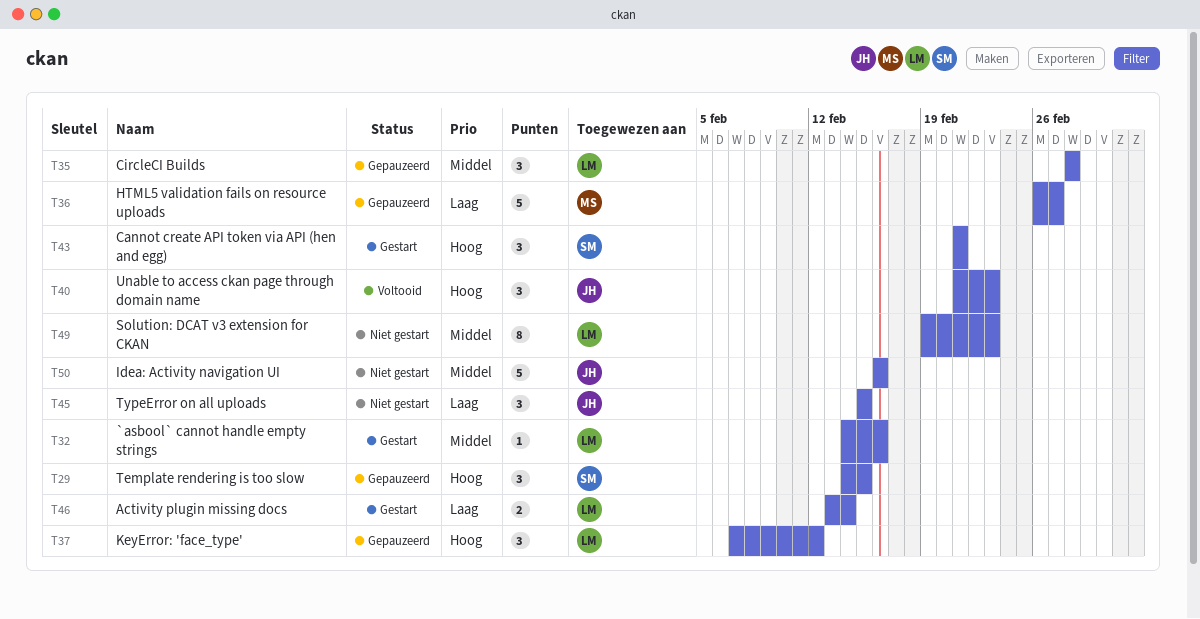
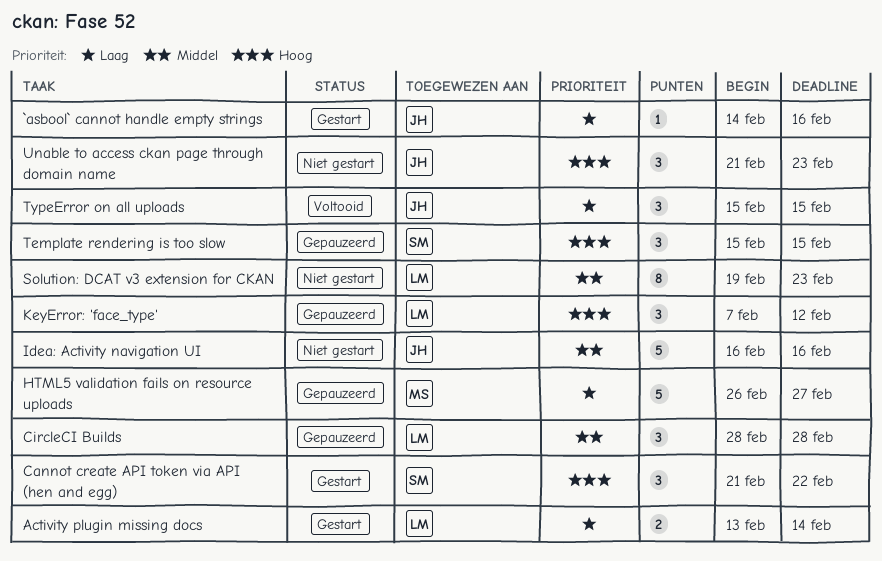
`asbool` cannot handle empty strings, owner: LM -> JH
`asbool` cannot handle empty strings, priority: Middel -> Laag
Cannot create API token via API (hen and egg), due: Feb 21 -> Feb 22
Template rendering is too slow, start: Feb 14 -> Feb 15
TypeError on all uploads, status: Niet gestart -> Voltooid
Unable to access ckan page through domain name, status: Voltooid -> Niet gestart

